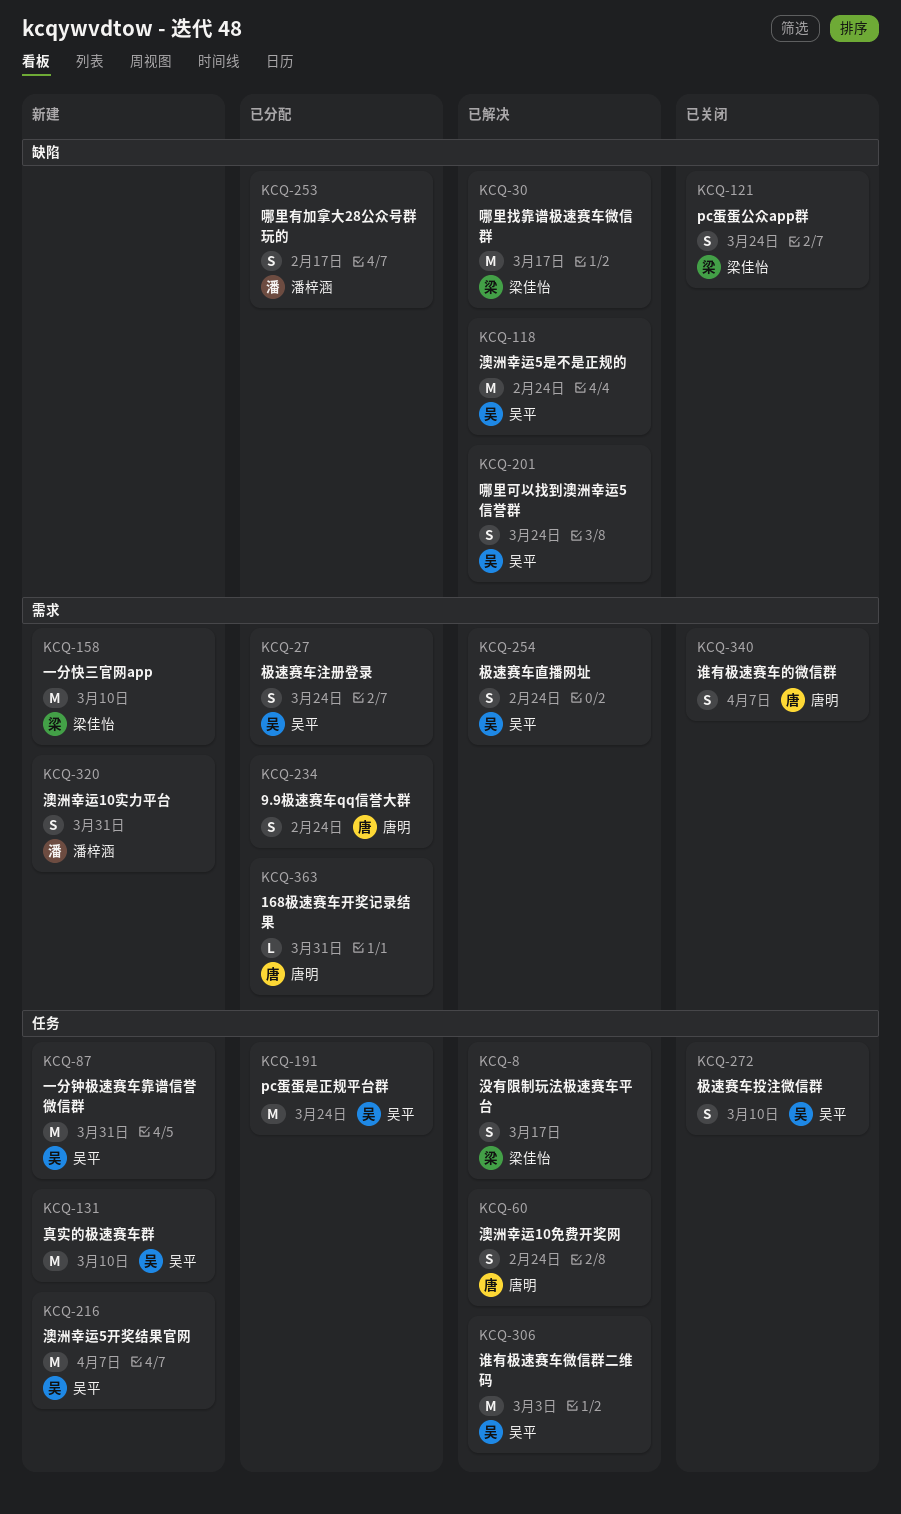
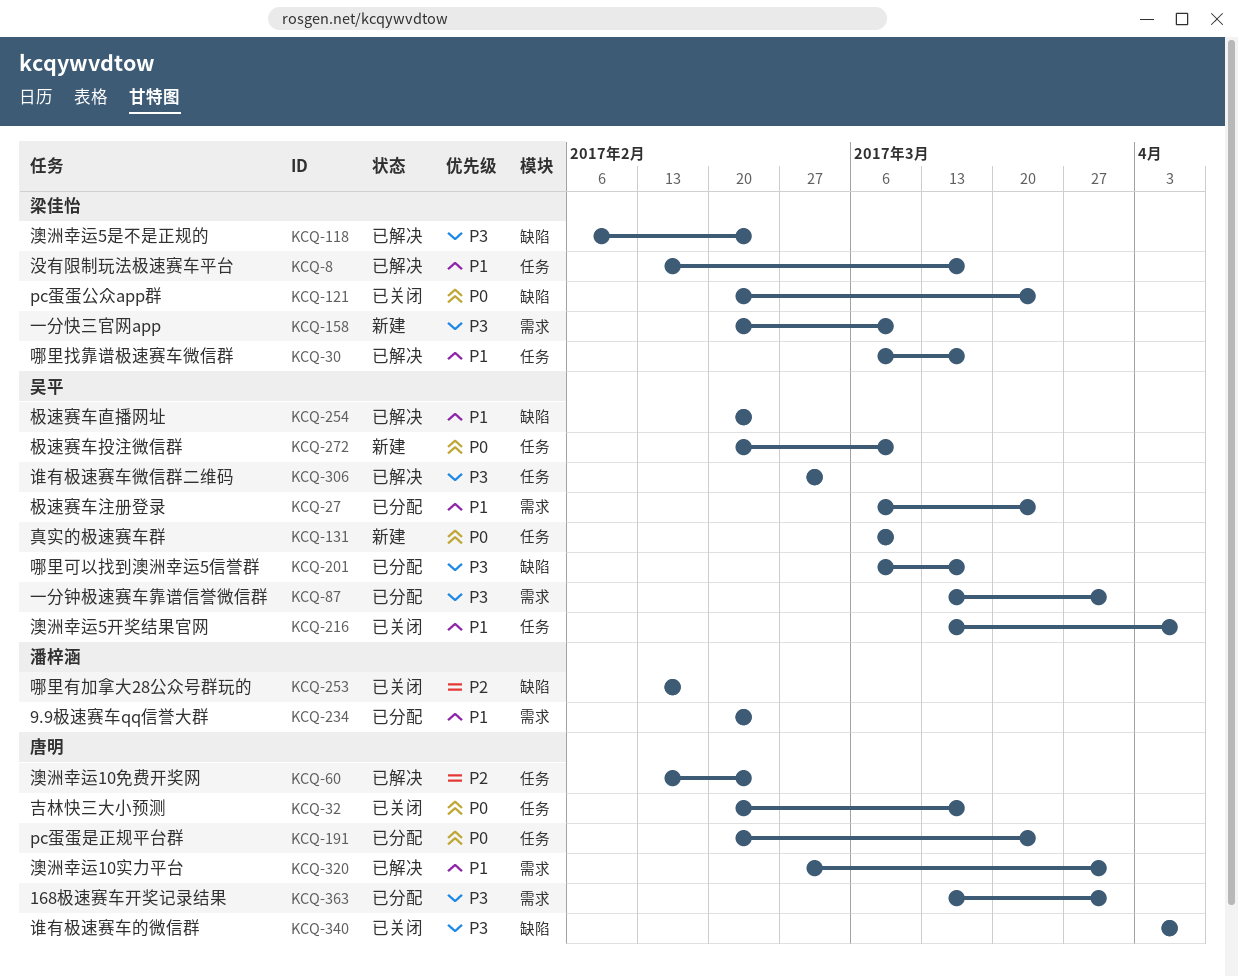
KCQ-30, label: 缺陷 -> 任务
KCQ-32: none -> present
KCQ-87, status: 新建 -> 已分配
KCQ-87, label: 任务 -> 需求
KCQ-118, owner: 吴平 -> 梁佳怡
KCQ-191, owner: 吴平 -> 唐明
KCQ-201, status: 已解决 -> 已分配
KCQ-201, due: Mar 24 -> Mar 17
KCQ-216, status: 新建 -> 已关闭
KCQ-234, owner: 唐明 -> 潘梓涵
KCQ-253, status: 已分配 -> 已关闭
KCQ-254, label: 需求 -> 缺陷
KCQ-272, status: 已关闭 -> 新建
KCQ-320, status: 新建 -> 已解决
KCQ-320, owner: 潘梓涵 -> 唐明
KCQ-340, label: 需求 -> 缺陷

